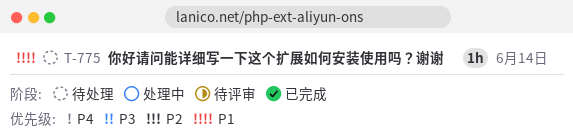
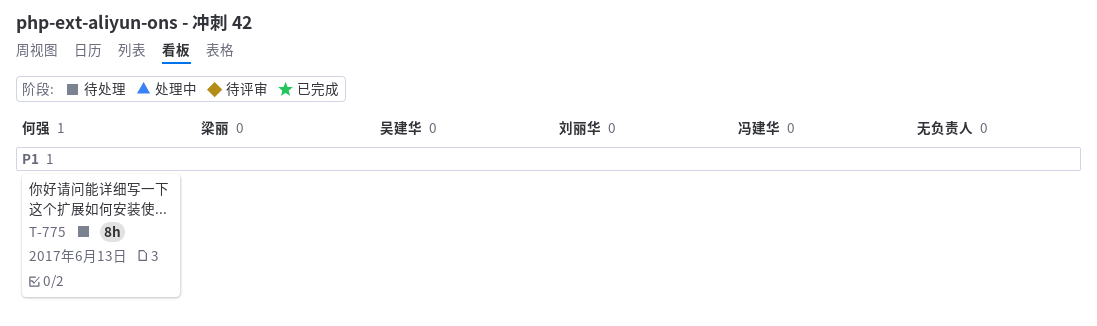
T-775, estimate: 1h -> 8h
T-775, due: Jun 14 -> Jun 13

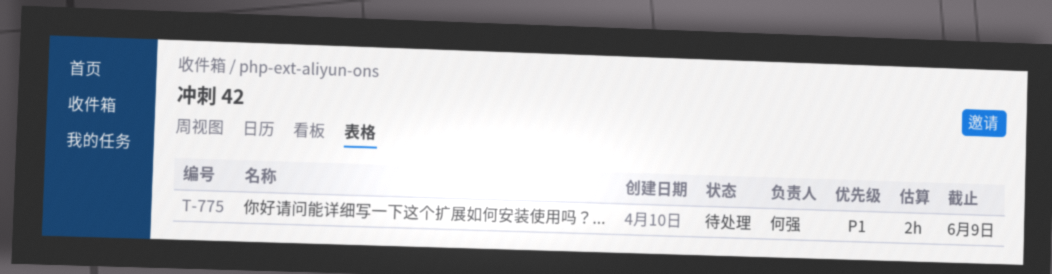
T-775, estimate: 8h -> 2h
T-775, due: Jun 13 -> Jun 9

